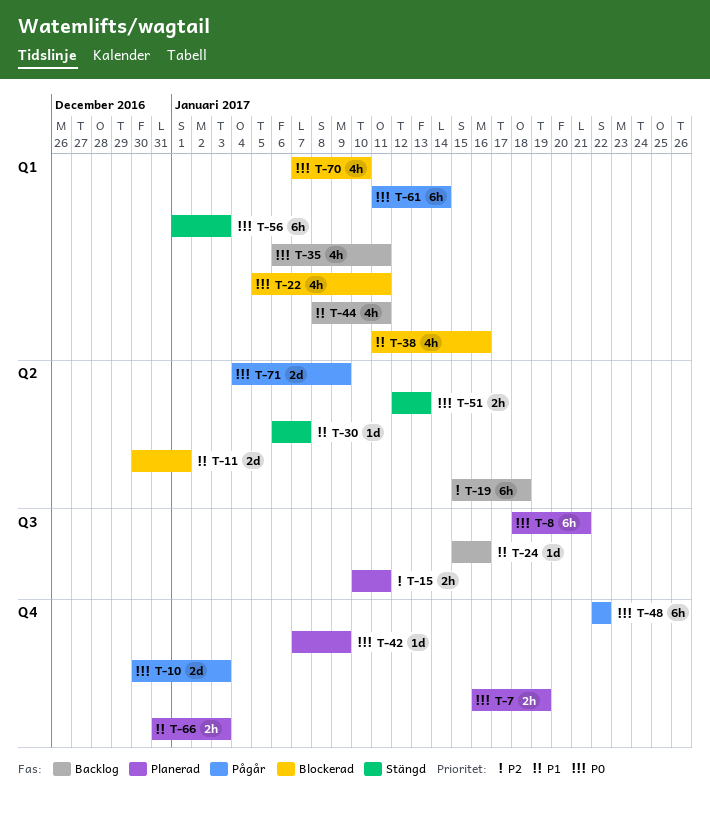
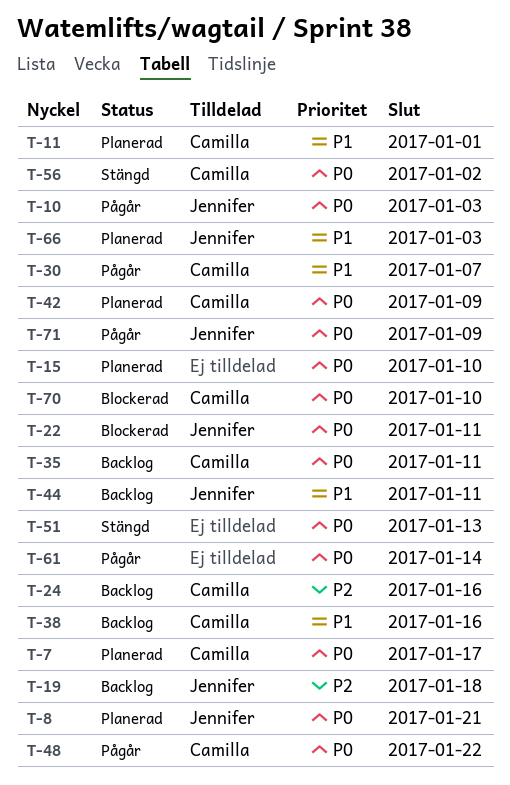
T-7, due: Jan 19 -> Jan 17
T-11, status: Blockerad -> Planerad
T-15, priority: P2 -> P0
T-15, due: Jan 11 -> Jan 10
T-24, priority: P1 -> P2
T-30, status: Stängd -> Pågår
T-38, status: Blockerad -> Backlog
T-56, due: Jan 3 -> Jan 2

